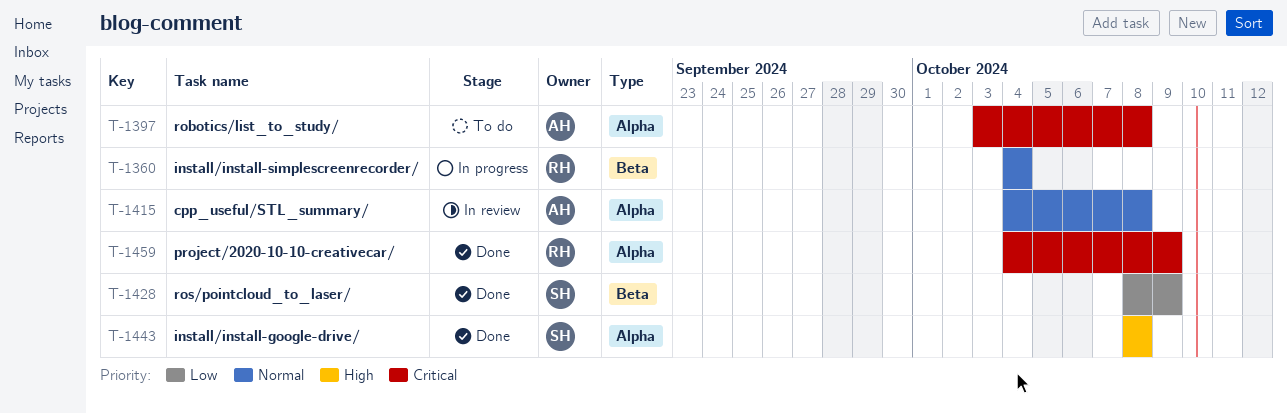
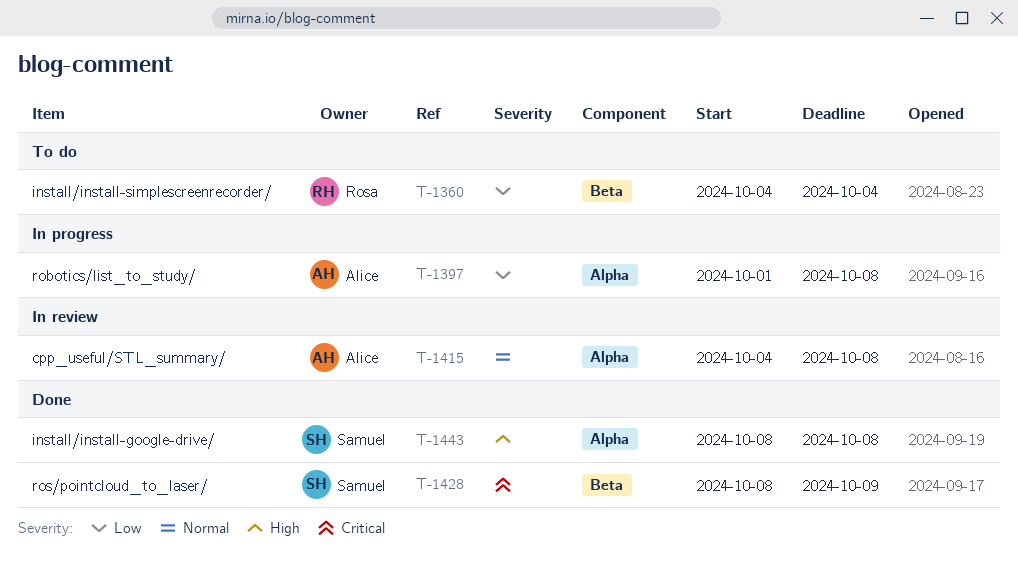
T-1360, status: In progress -> To do
T-1360, priority: Normal -> Low
T-1397, status: To do -> In progress
T-1397, priority: Critical -> Low
T-1397, start: Oct 3 -> Oct 1
T-1428, priority: Low -> Critical
T-1459: present -> none

